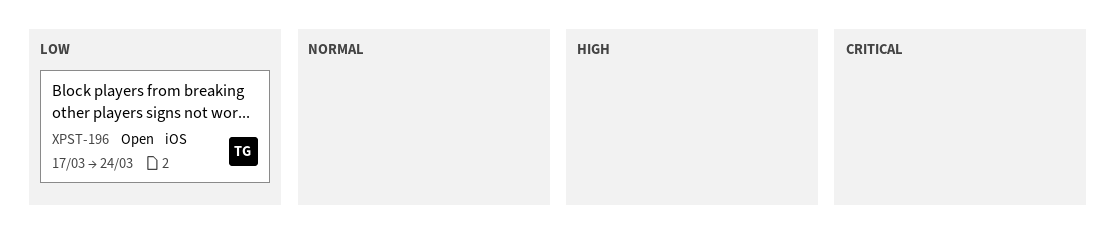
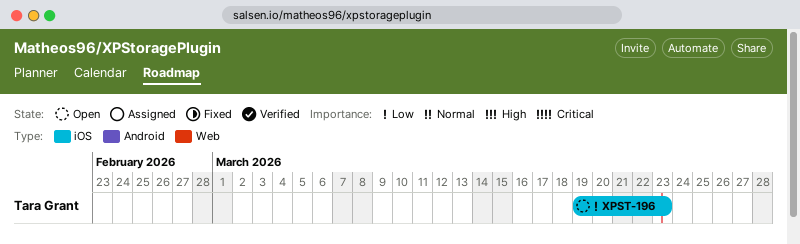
XPST-196, start: Mar 17 -> Mar 19
XPST-196, due: Mar 24 -> Mar 23

